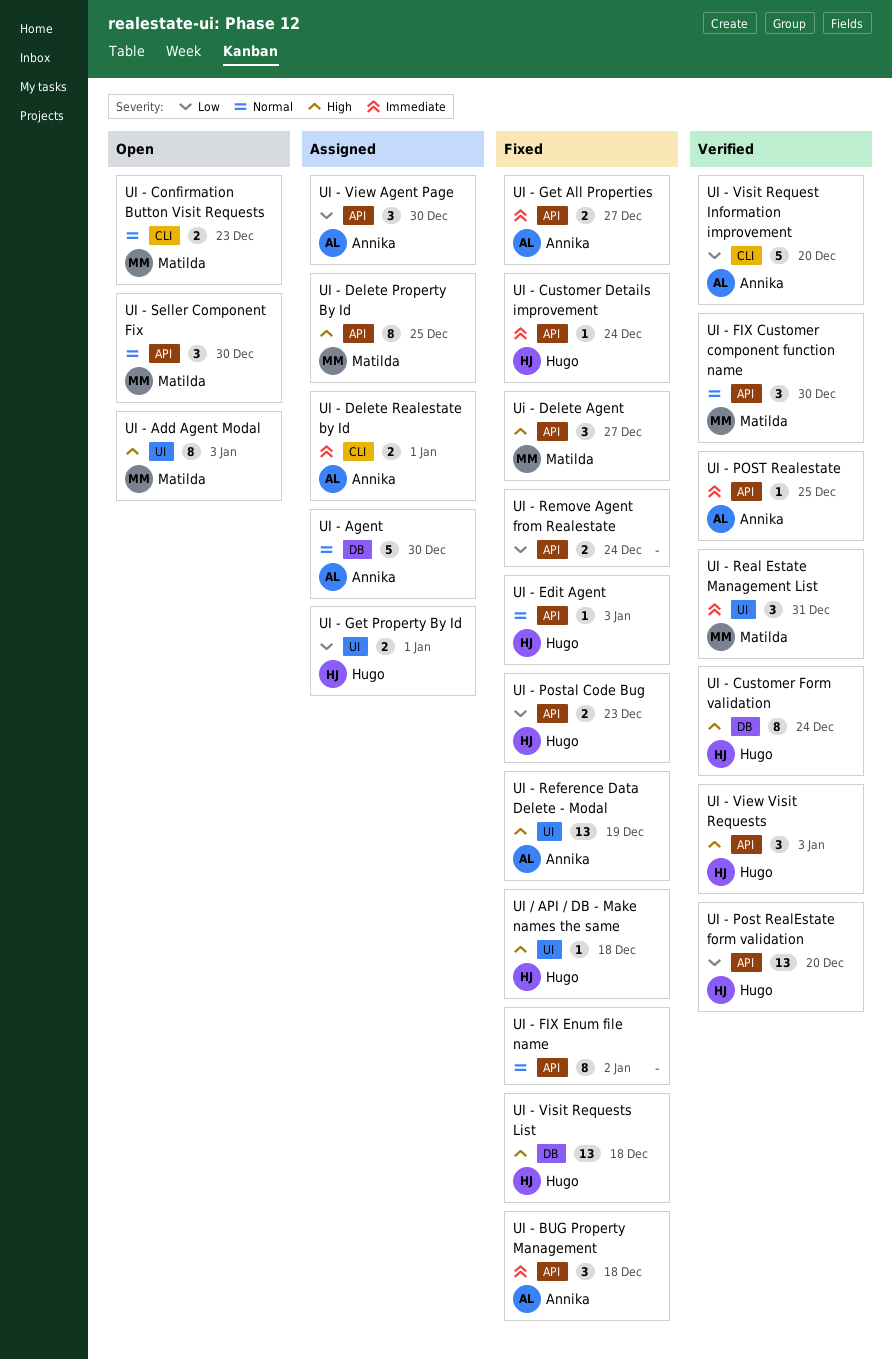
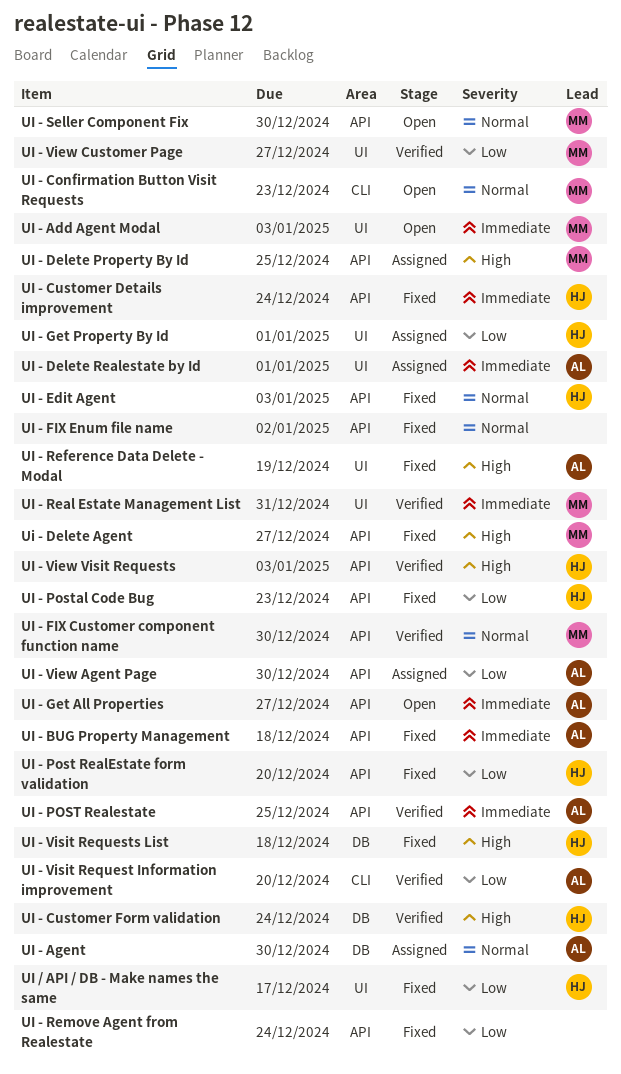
UI - Add Agent Modal, priority: High -> Immediate
UI - Delete Realestate by Id, label: CLI -> UI
UI - Get All Properties, status: Fixed -> Open
UI - Post RealEstate form validation, status: Verified -> Fixed
UI - View Customer Page: none -> present
UI / API / DB - Make names the same, priority: High -> Low
UI / API / DB - Make names the same, due: Dec 18 -> Dec 17

